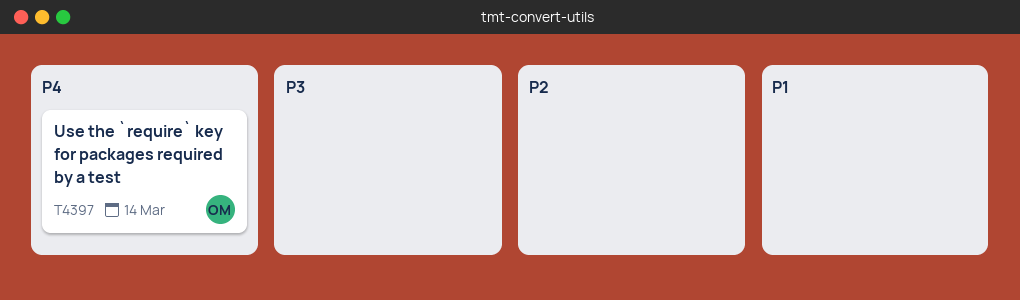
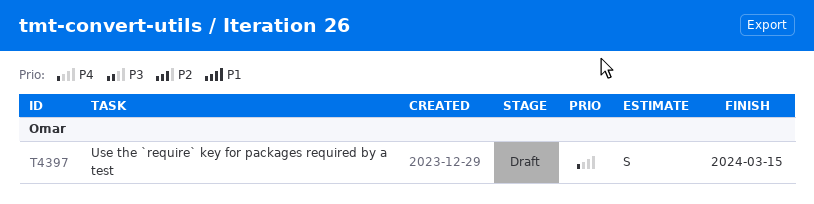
T4397, due: Mar 14 -> Mar 15

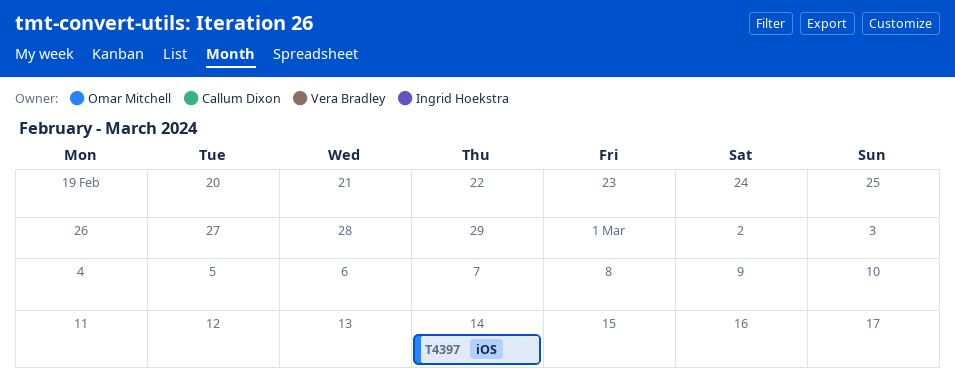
T4397, due: Mar 15 -> Mar 14

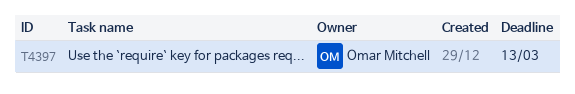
T4397, due: Mar 14 -> Mar 13

